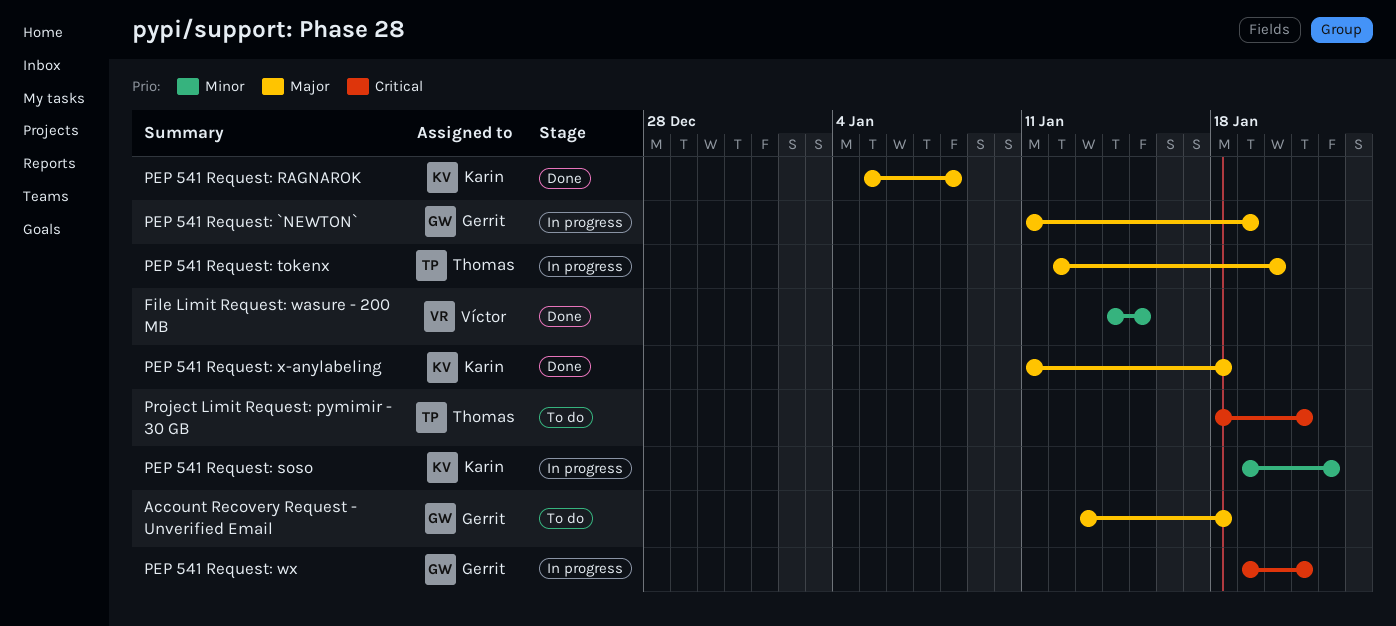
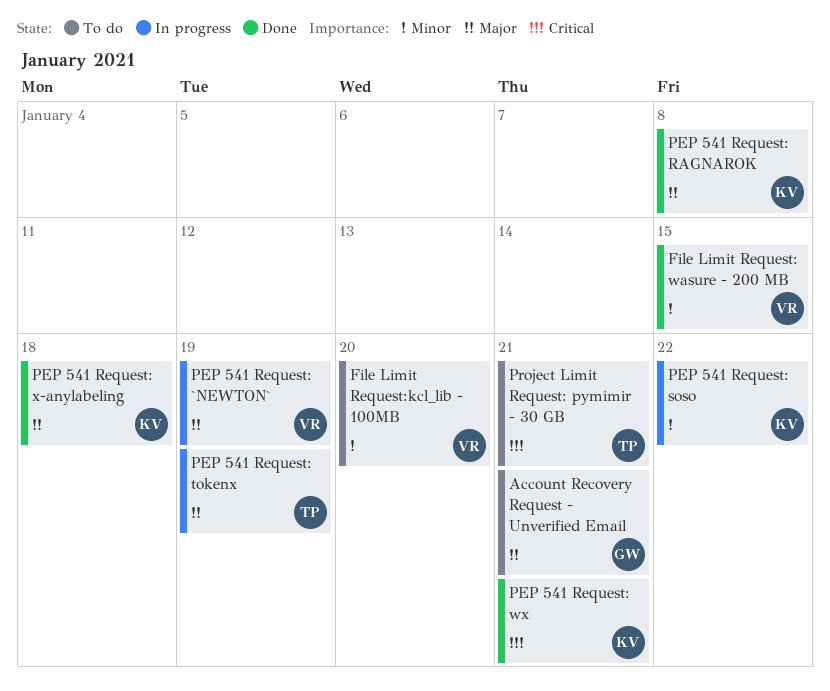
Account Recovery Request - Unverified Email, due: Jan 18 -> Jan 21
File Limit Request:kcl_lib - 100MB: none -> present
PEP 541 Request: `NEWTON`, owner: Gerrit -> Víctor
PEP 541 Request: tokenx, due: Jan 20 -> Jan 19
PEP 541 Request: wx, status: In progress -> Done
PEP 541 Request: wx, owner: Gerrit -> Karin

